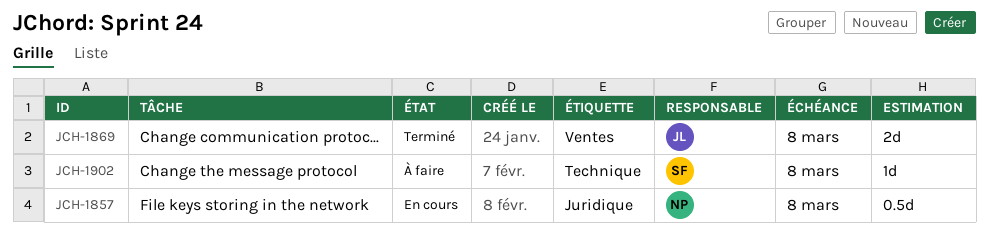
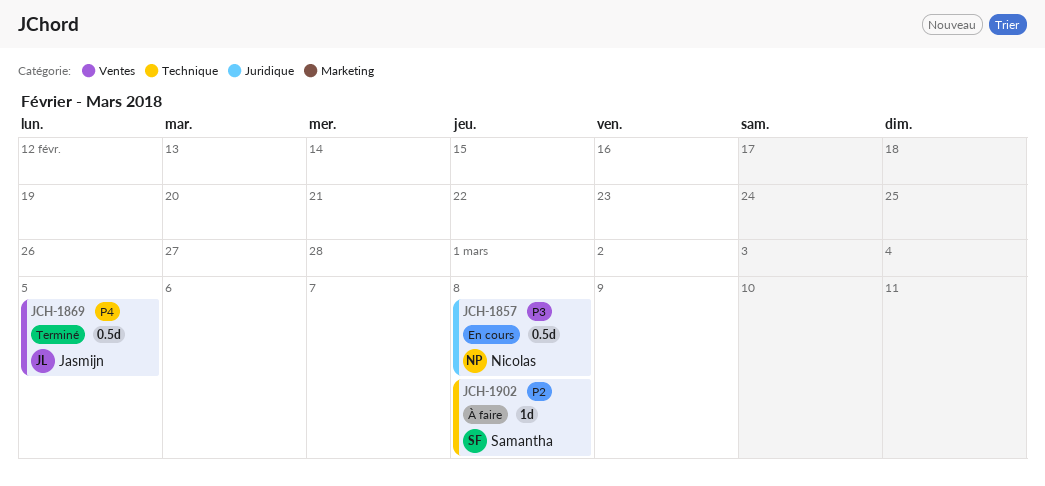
JCH-1869, estimate: 2d -> 0.5d
JCH-1869, due: Mar 8 -> Mar 5

